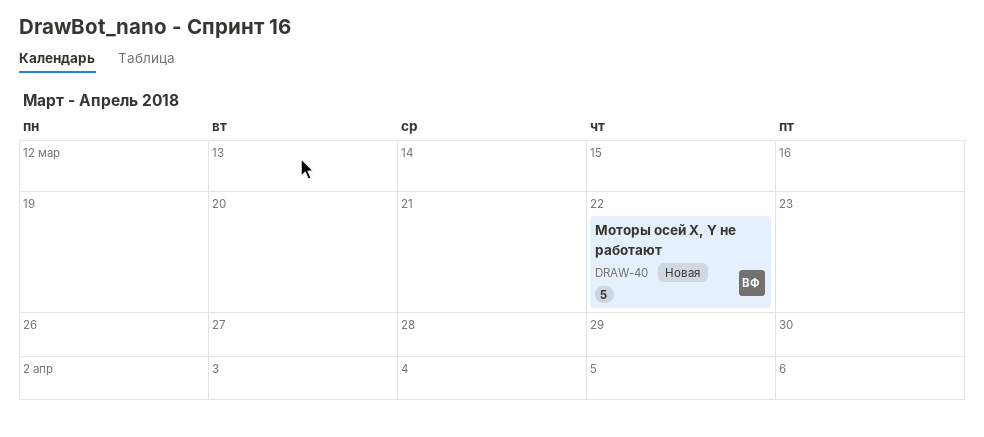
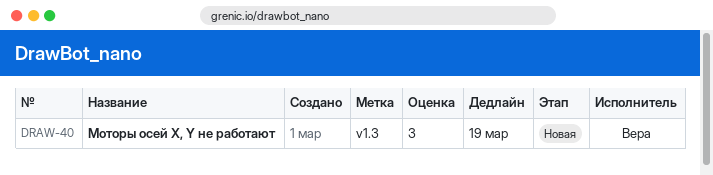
DRAW-40, estimate: 5 -> 3
DRAW-40, due: Mar 22 -> Mar 19

